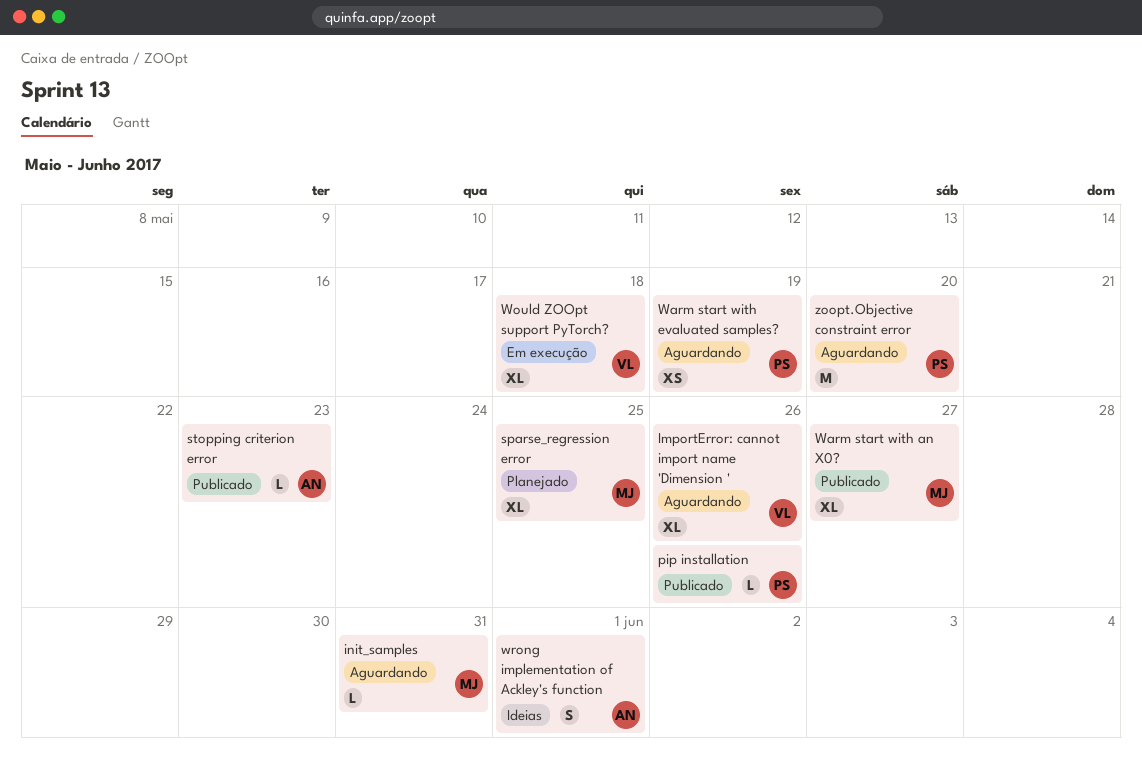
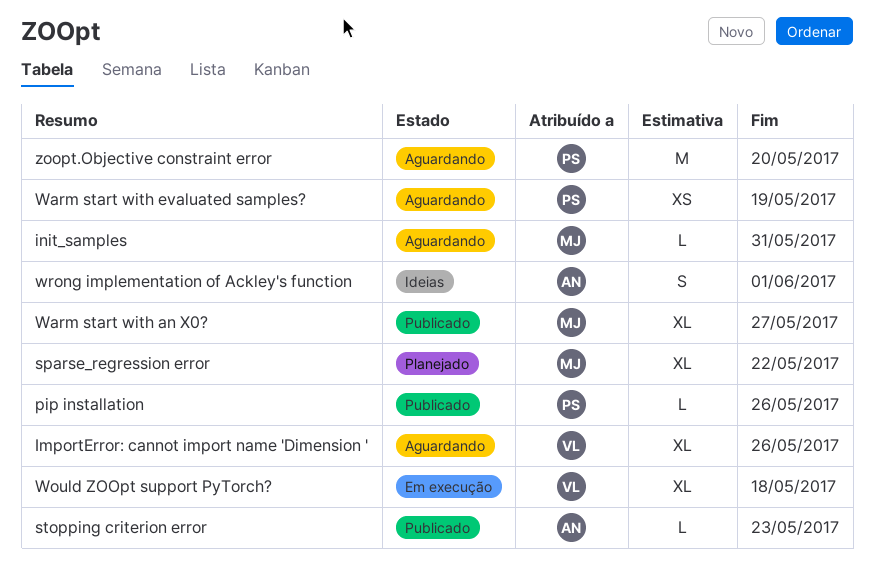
sparse_regression error, due: May 25 -> May 22

